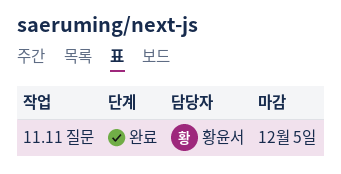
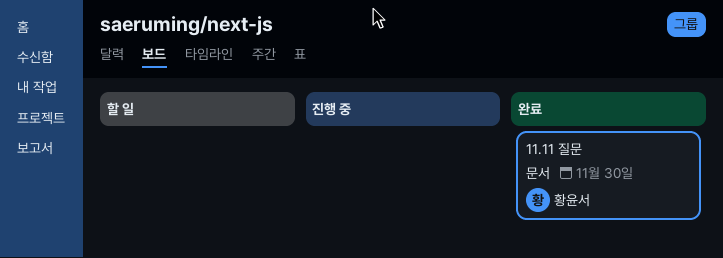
11.11 질문, due: Dec 5 -> Nov 30

